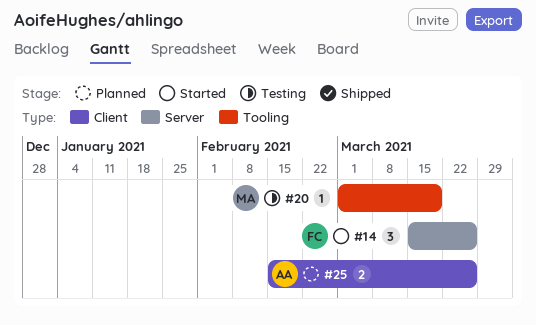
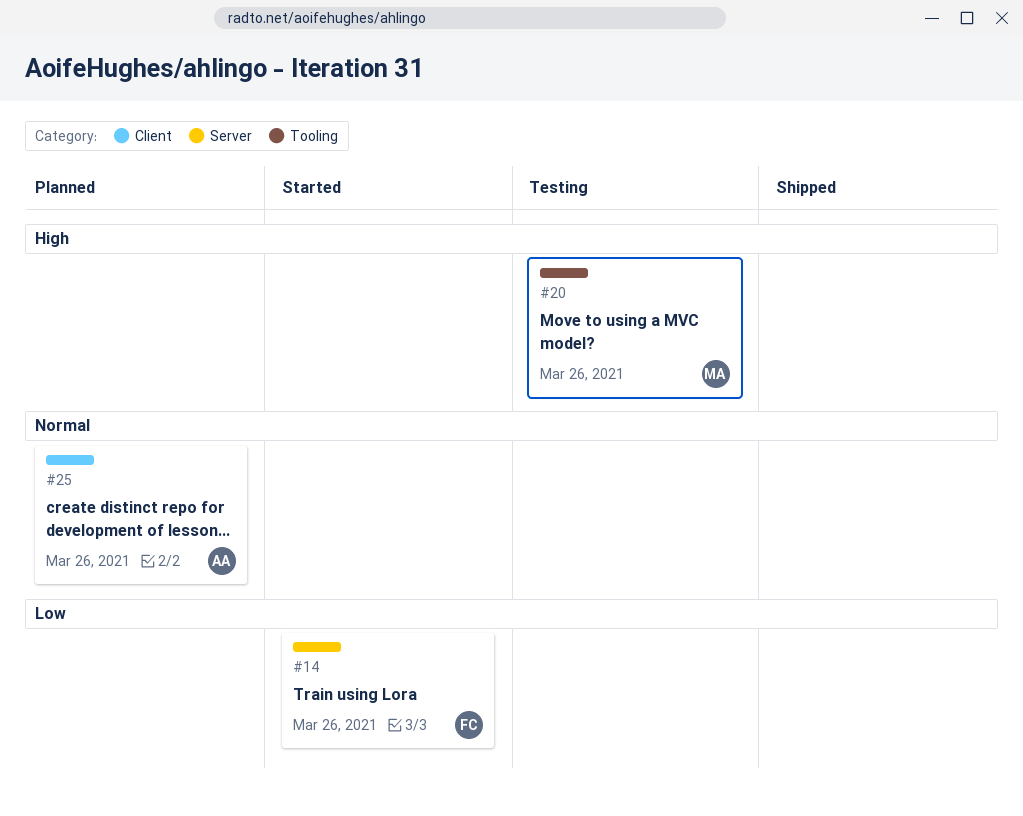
#20, due: Mar 19 -> Mar 26

